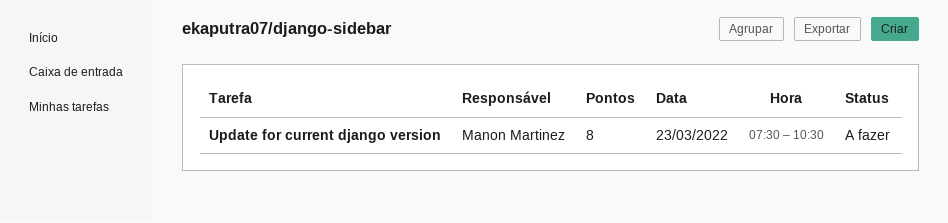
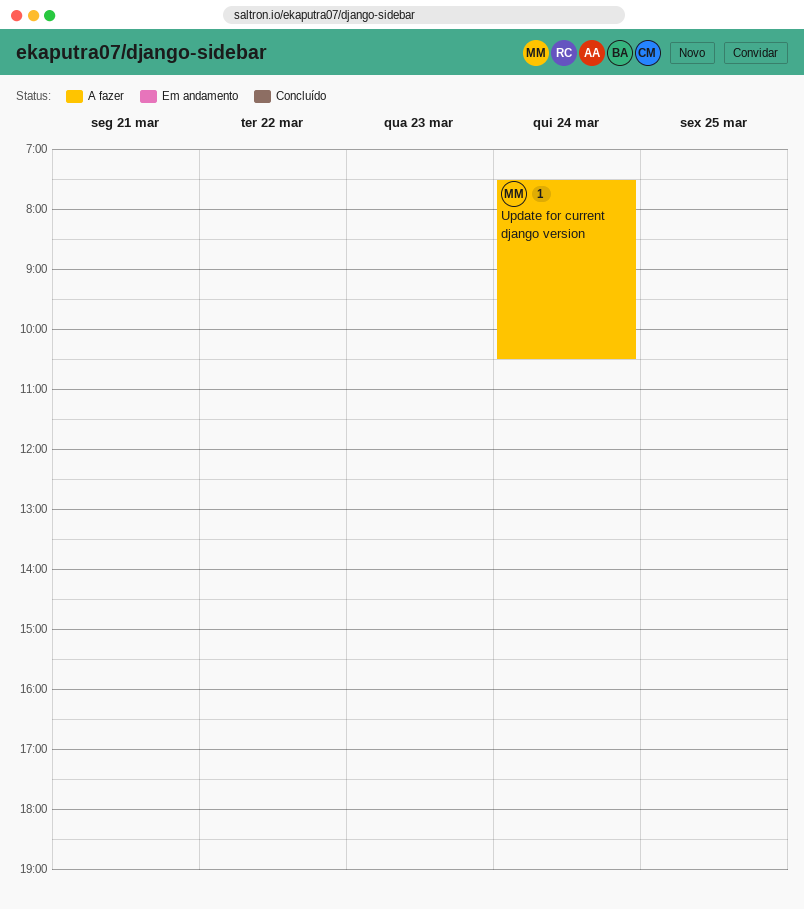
Update for current django version, estimate: 8 -> 1
Update for current django version, day: Mar 23 -> Mar 24

